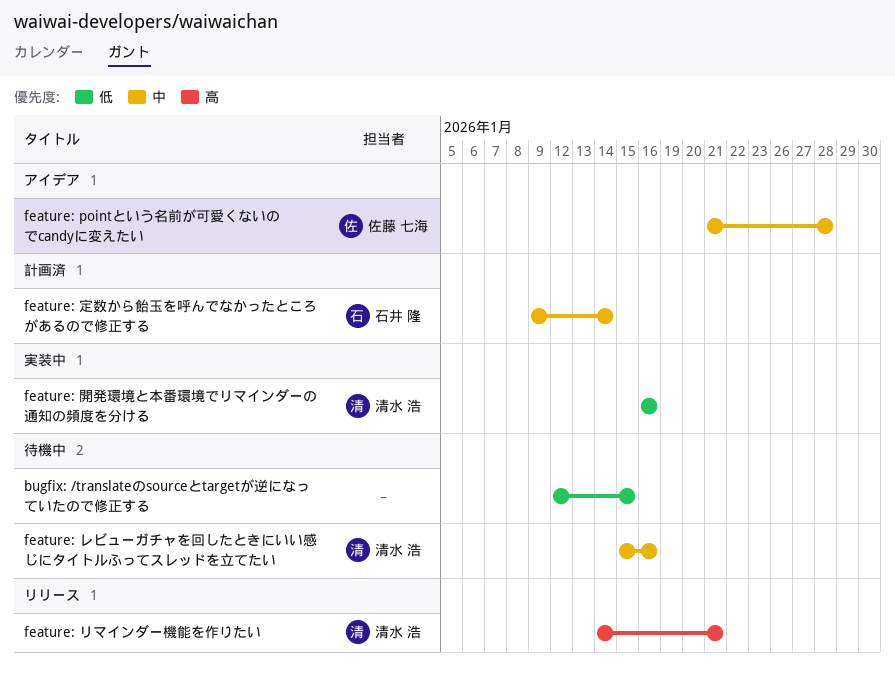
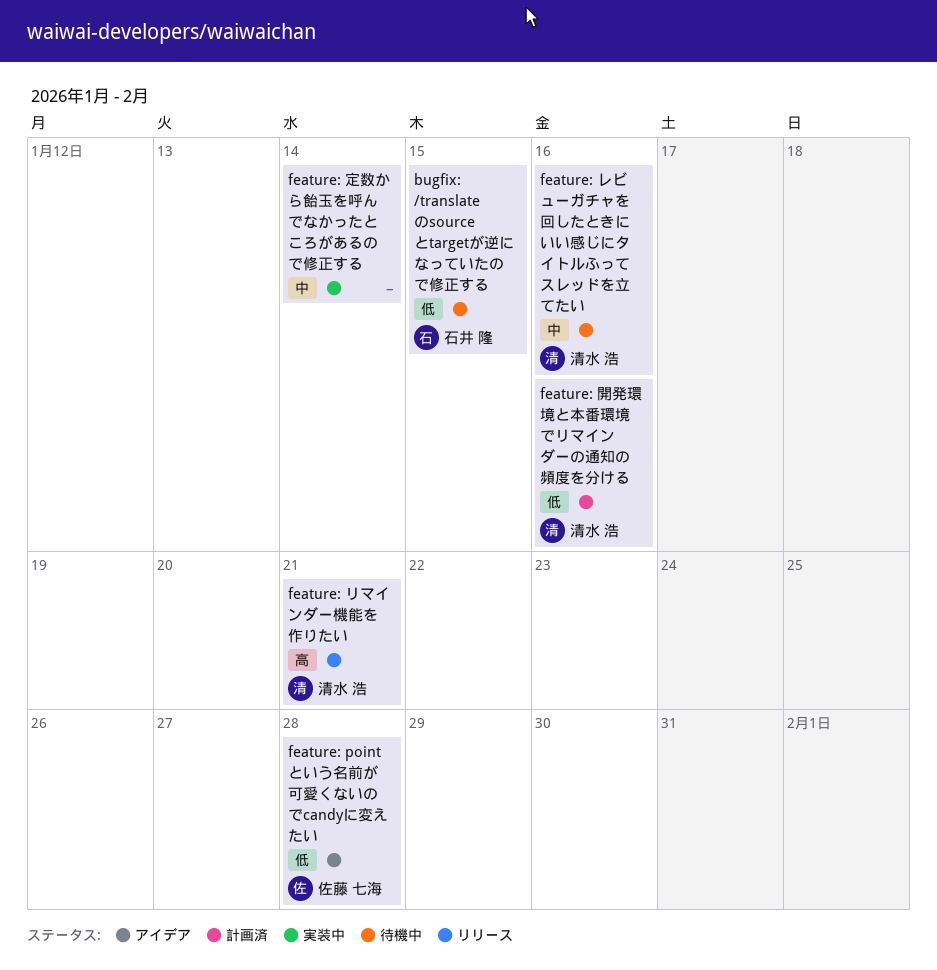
bugfix: /translateのsourceとtargetが逆になっていたので修正する, owner: none -> 石井 隆
feature: pointという名前が可愛くないのでcandyに変えたい, priority: 中 -> 低
feature: 定数から飴玉を呼んでなかったところがあるので修正する, status: 計画済 -> 実装中
feature: 定数から飴玉を呼んでなかったところがあるので修正する, owner: 石井 隆 -> none
feature: 開発環境と本番環境でリマインダーの通知の頻度を分ける, status: 実装中 -> 計画済

